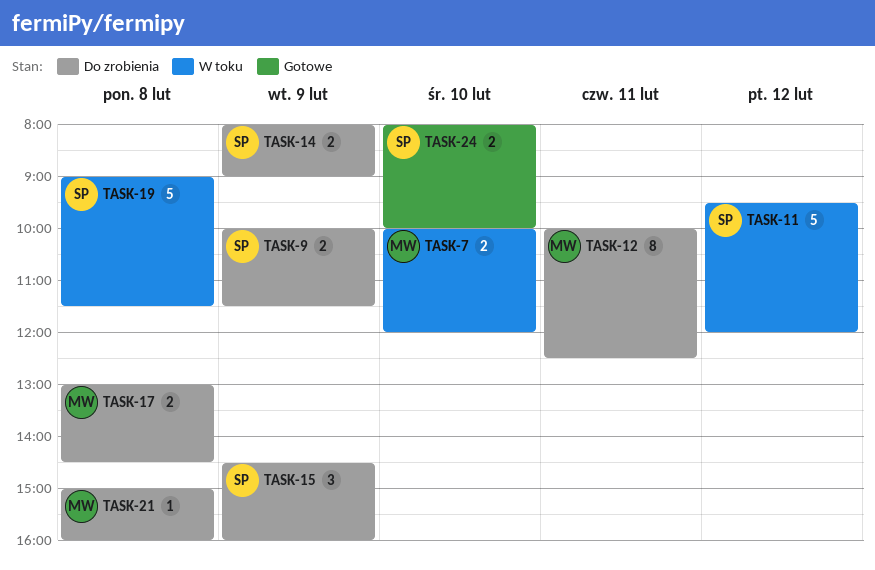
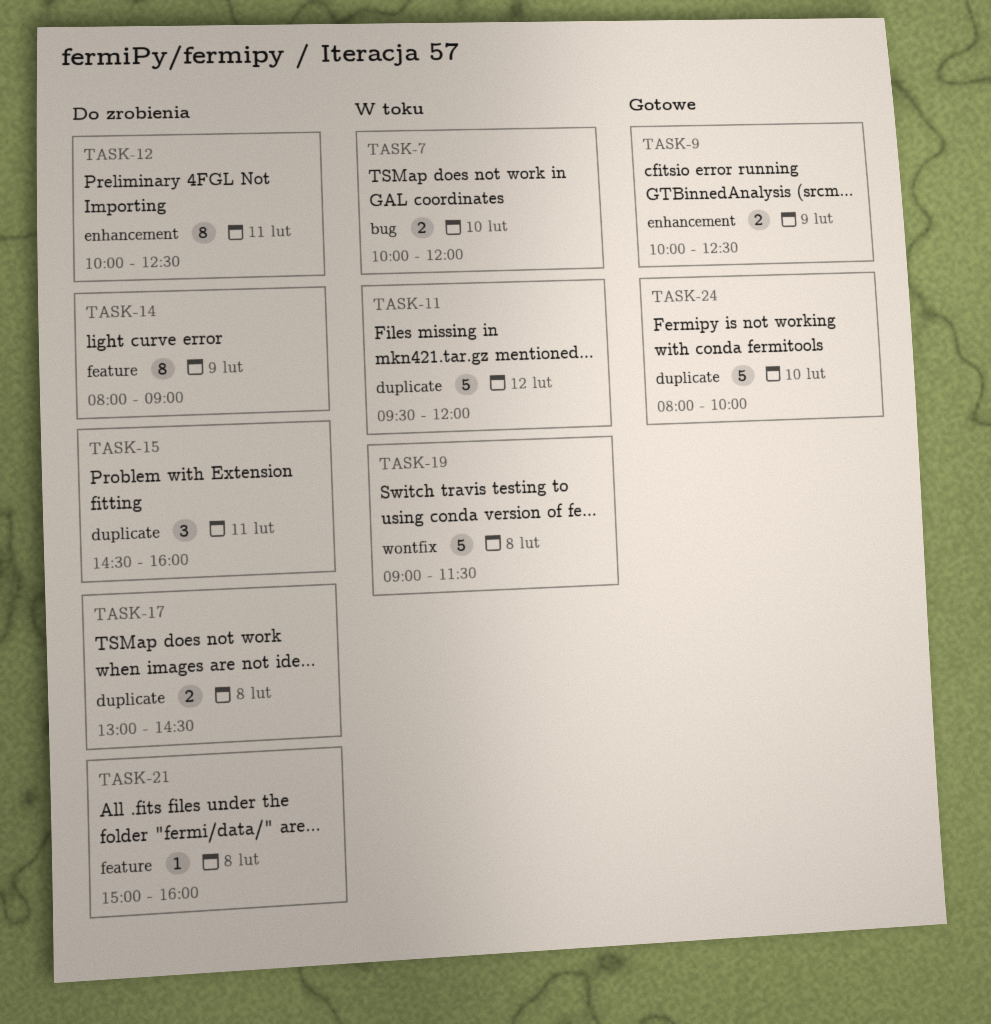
TASK-9, status: Do zrobienia -> Gotowe
TASK-9, ends: 11:30 -> 12:30
TASK-14, estimate: 2 -> 8
TASK-15, day: Feb 9 -> Feb 11
TASK-24, estimate: 2 -> 5

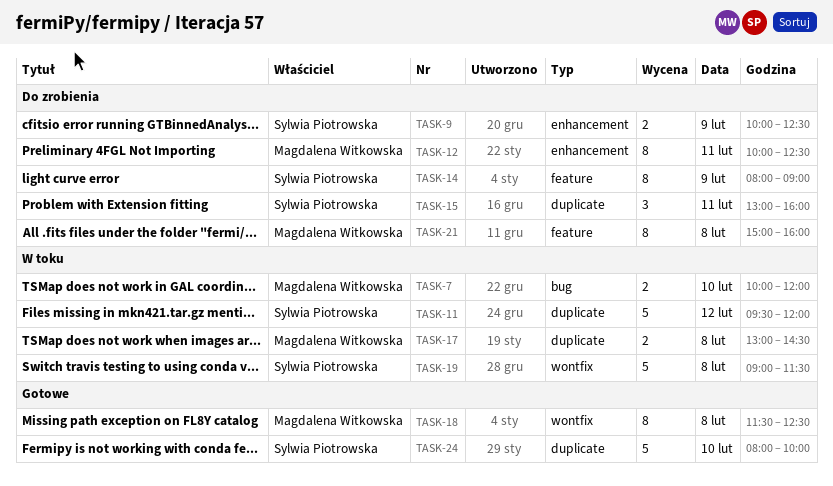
TASK-9, status: Gotowe -> Do zrobienia
TASK-15, begins: 14:30 -> 13:00
TASK-17, status: Do zrobienia -> W toku
TASK-18: none -> present
TASK-21, estimate: 1 -> 8

